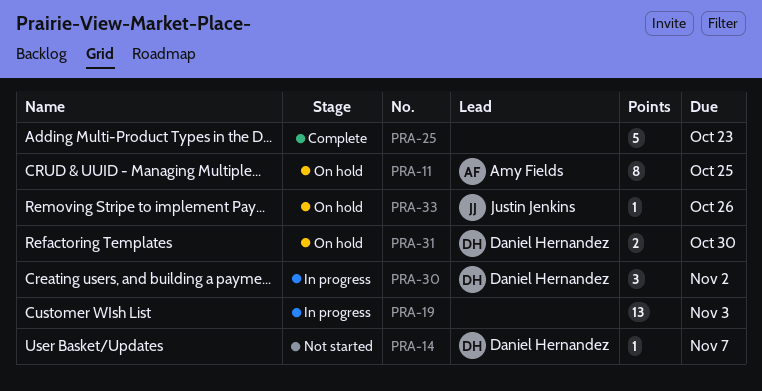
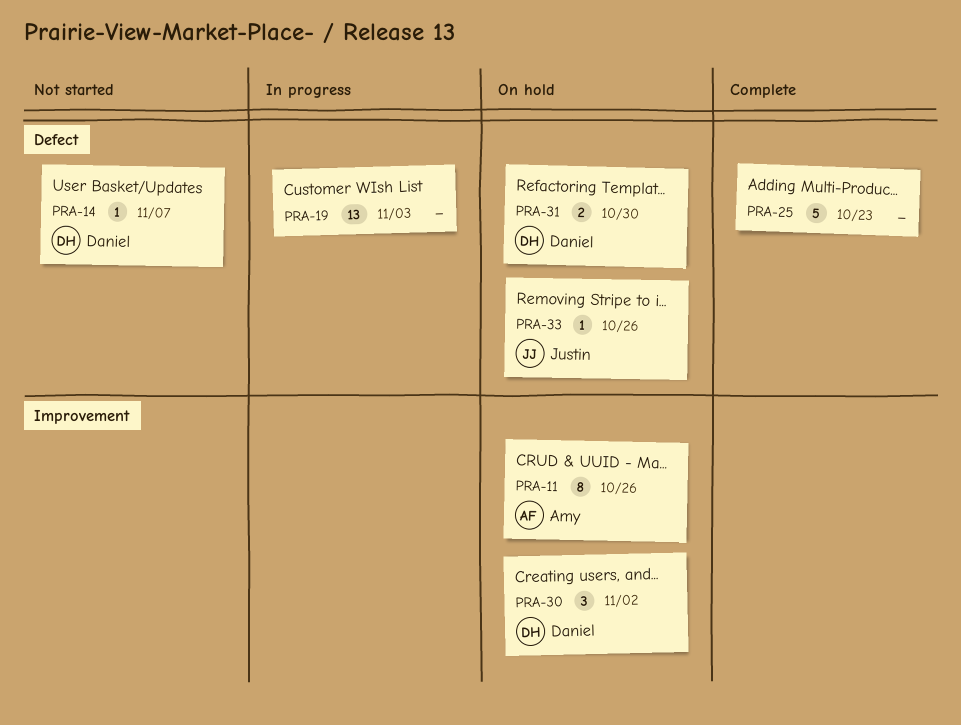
PRA-11, due: Oct 25 -> Oct 26
PRA-30, status: In progress -> On hold

